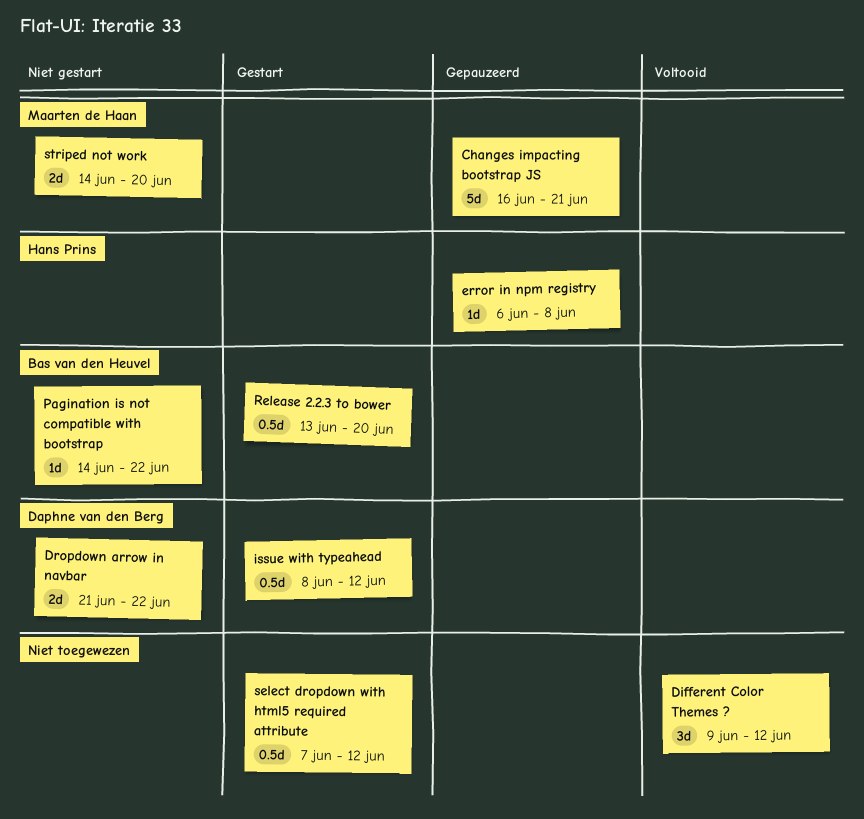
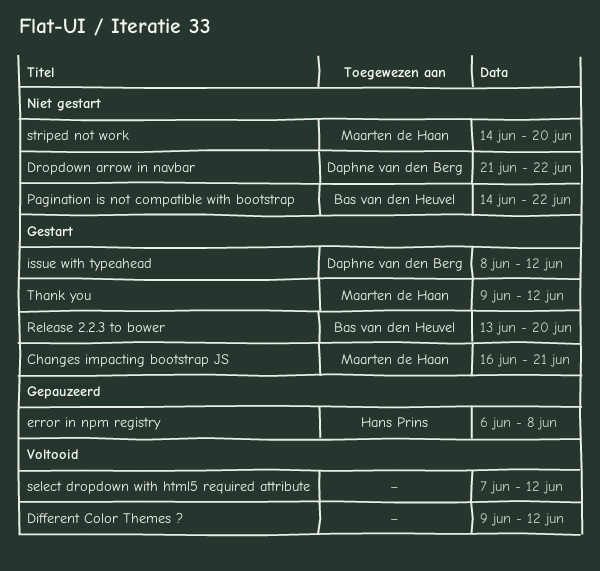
Changes impacting bootstrap JS, status: Gepauzeerd -> Gestart
select dropdown with html5 required attribute, status: Gestart -> Voltooid
Thank you: none -> present

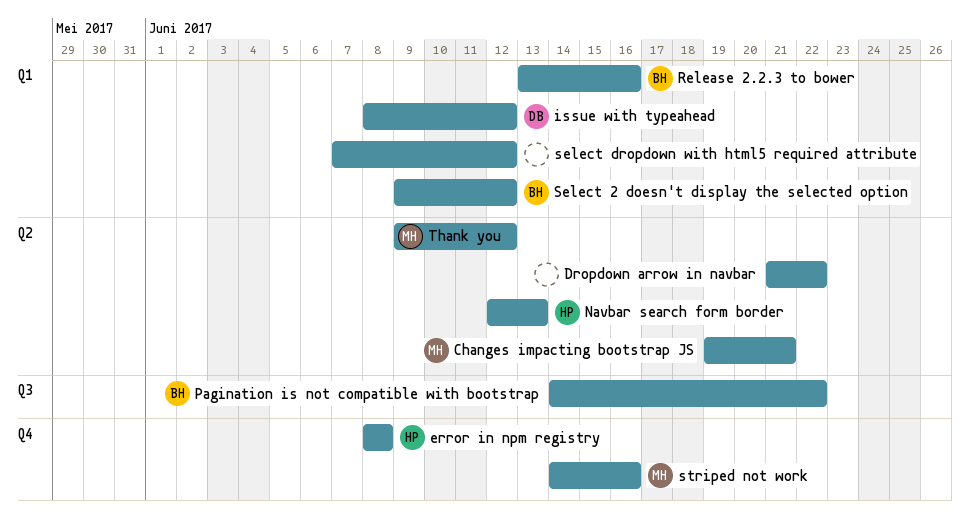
Changes impacting bootstrap JS, start: Jun 16 -> Jun 19
Different Color Themes ?: present -> none
Dropdown arrow in navbar, owner: Daphne van den Berg -> none
error in npm registry, start: Jun 6 -> Jun 8
Navbar search form border: none -> present
Release 2.2.3 to bower, due: Jun 20 -> Jun 16
Select 2 doesn't display the selected option: none -> present
striped not work, due: Jun 20 -> Jun 16

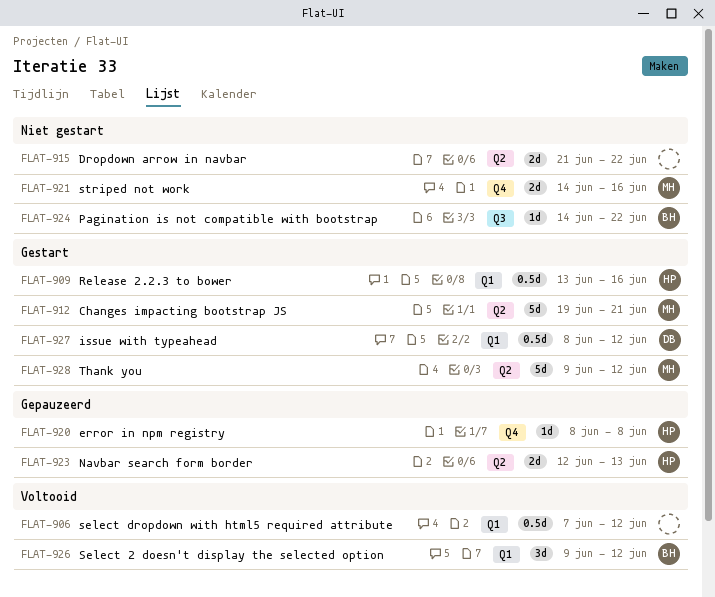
Release 2.2.3 to bower, owner: BH -> HP

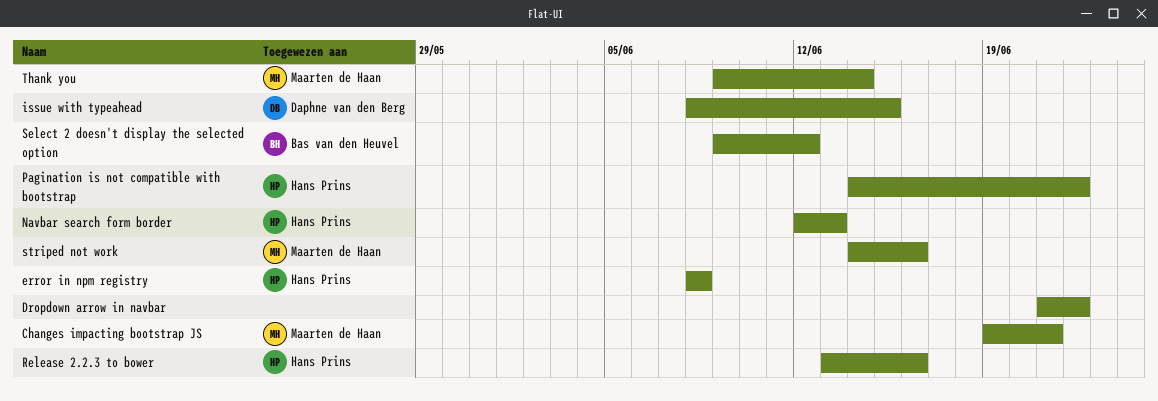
issue with typeahead, due: Jun 12 -> Jun 15
Pagination is not compatible with bootstrap, owner: Bas van den Heuvel -> Hans Prins
select dropdown with html5 required attribute: present -> none
Thank you, due: Jun 12 -> Jun 14

